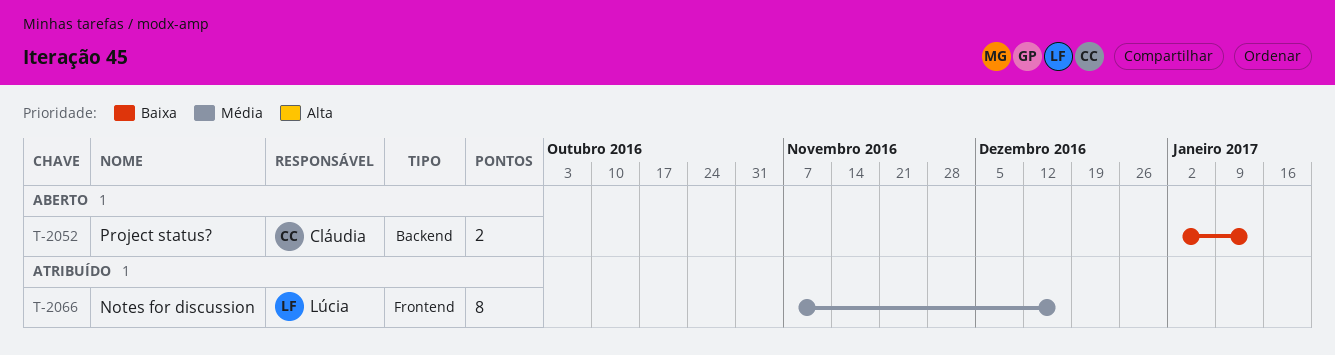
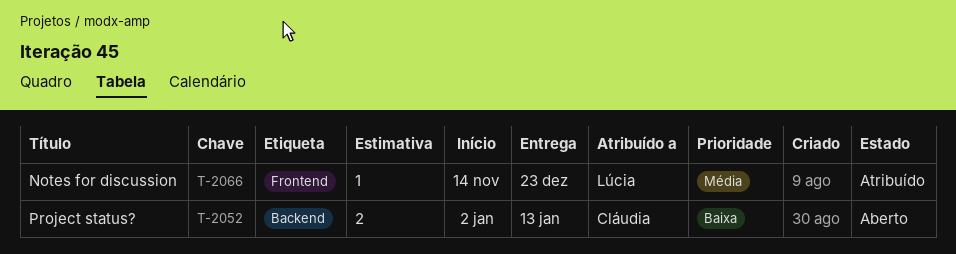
T-2066, estimate: 8 -> 1
T-2066, start: Nov 7 -> Nov 14
T-2066, due: Dec 16 -> Dec 23

